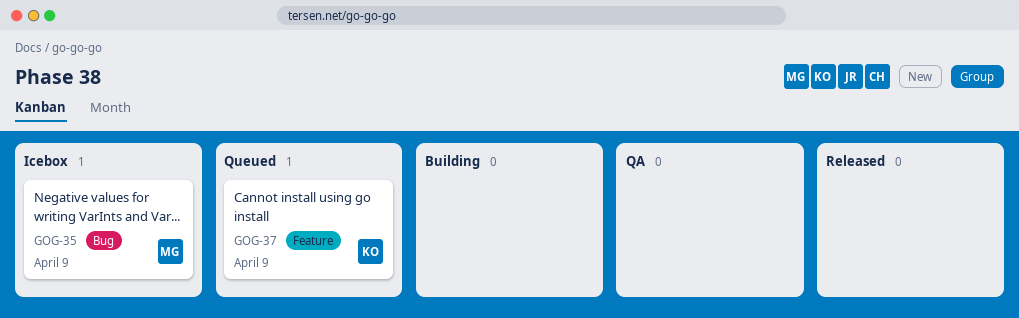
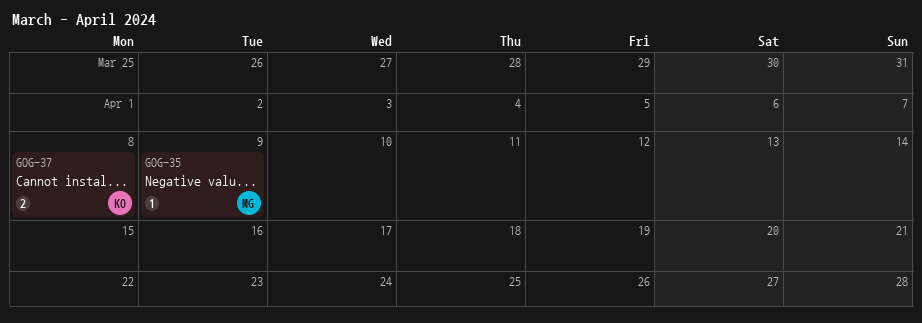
GOG-37, due: Apr 9 -> Apr 8

